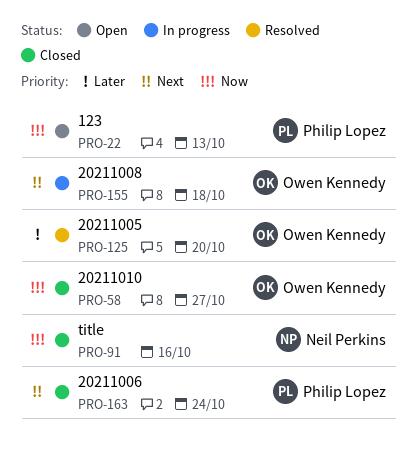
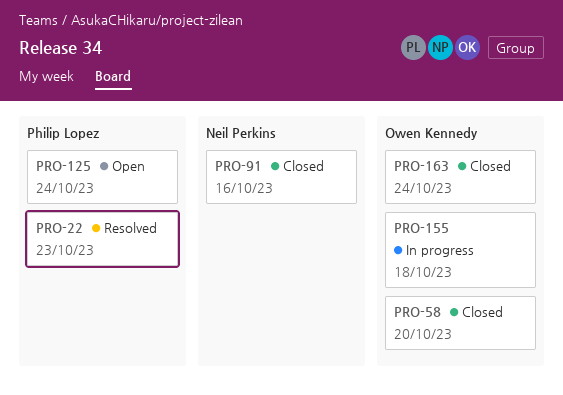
PRO-22, status: Open -> Resolved
PRO-22, due: Oct 13 -> Oct 23
PRO-58, due: Oct 27 -> Oct 20
PRO-125, status: Resolved -> Open
PRO-125, owner: Owen Kennedy -> Philip Lopez
PRO-125, due: Oct 20 -> Oct 24
PRO-163, owner: Philip Lopez -> Owen Kennedy

